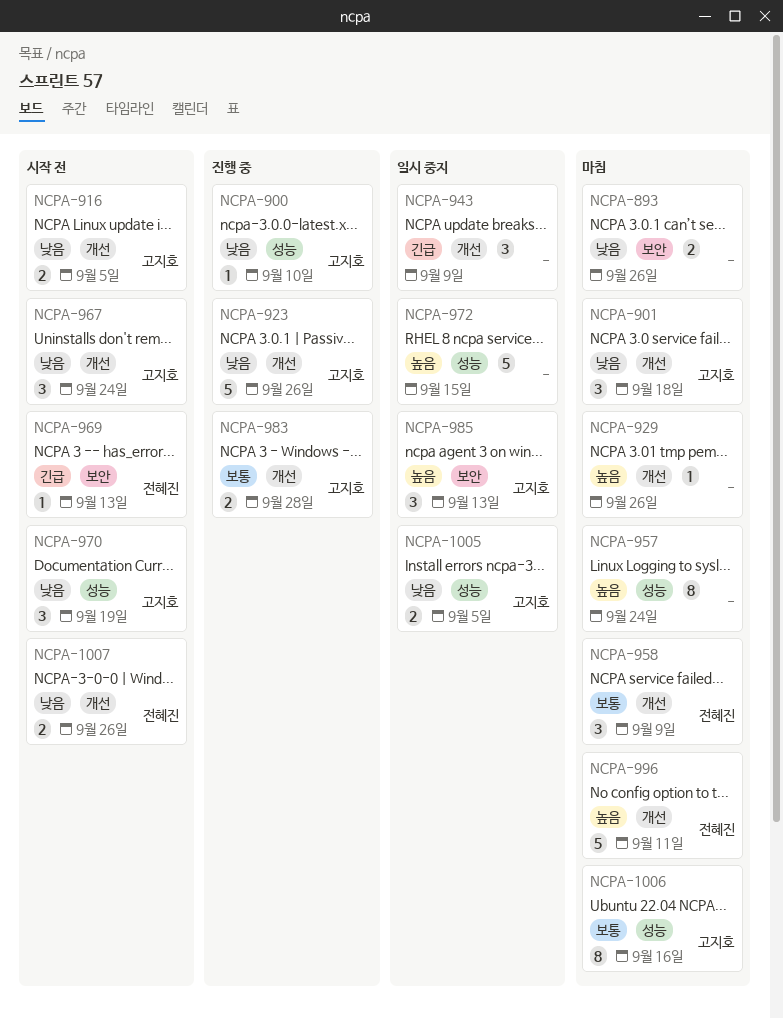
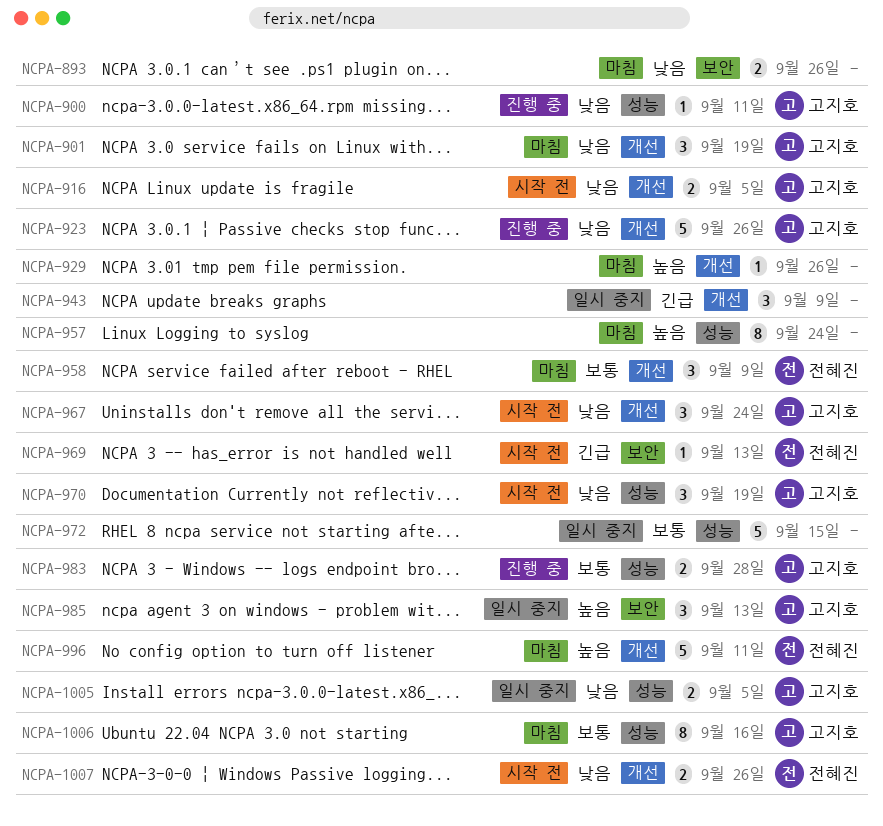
NCPA-900, due: Sep 10 -> Sep 11
NCPA-901, due: Sep 18 -> Sep 19
NCPA-972, priority: 높음 -> 보통
NCPA-983, label: 개선 -> 성능

